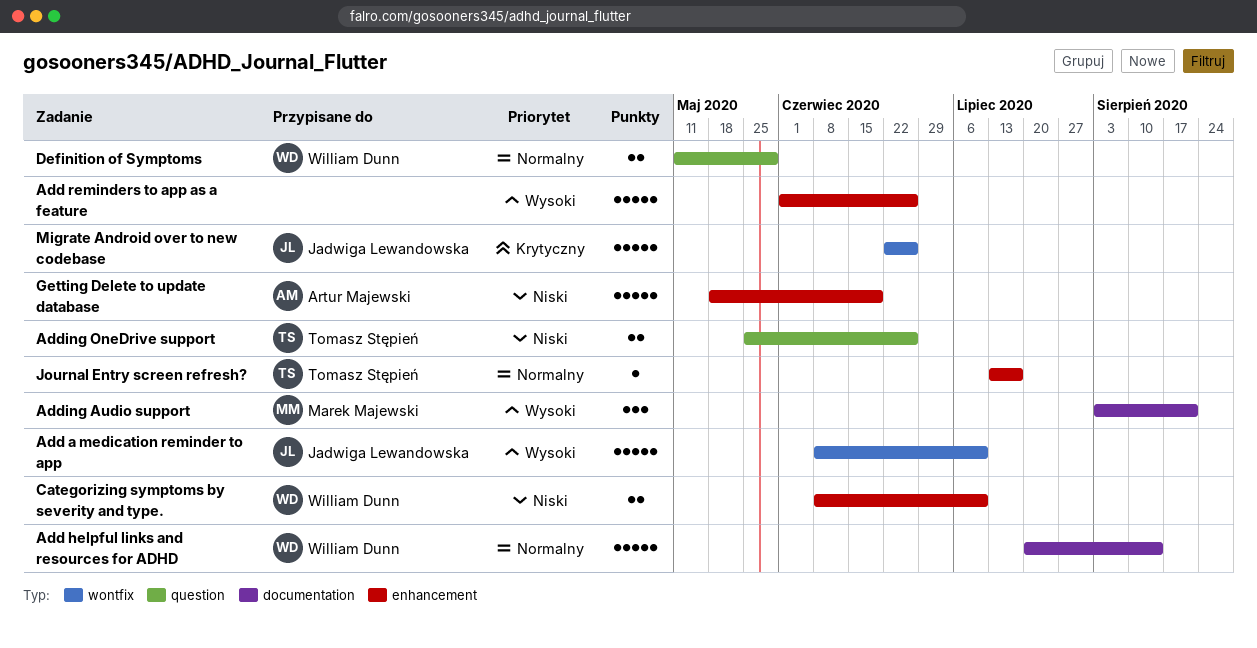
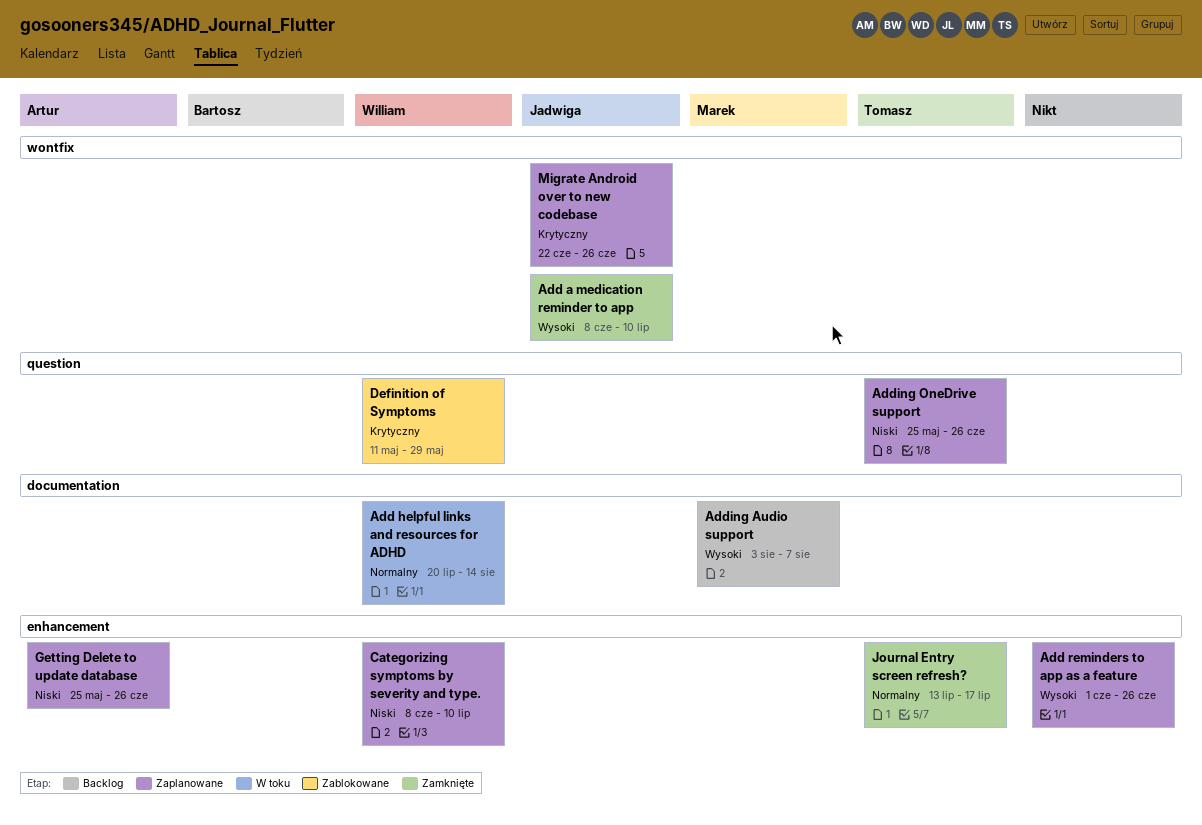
Adding Audio support, due: Aug 21 -> Aug 7
Definition of Symptoms, priority: Normalny -> Krytyczny
Getting Delete to update database, start: May 18 -> May 25
Getting Delete to update database, due: Jun 19 -> Jun 26

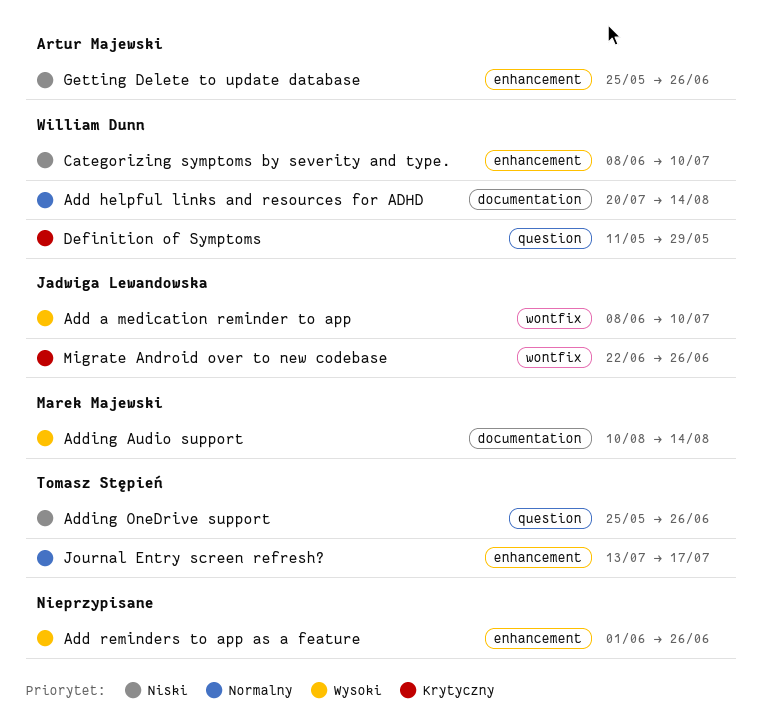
Adding Audio support, start: Aug 3 -> Aug 10
Adding Audio support, due: Aug 7 -> Aug 14

